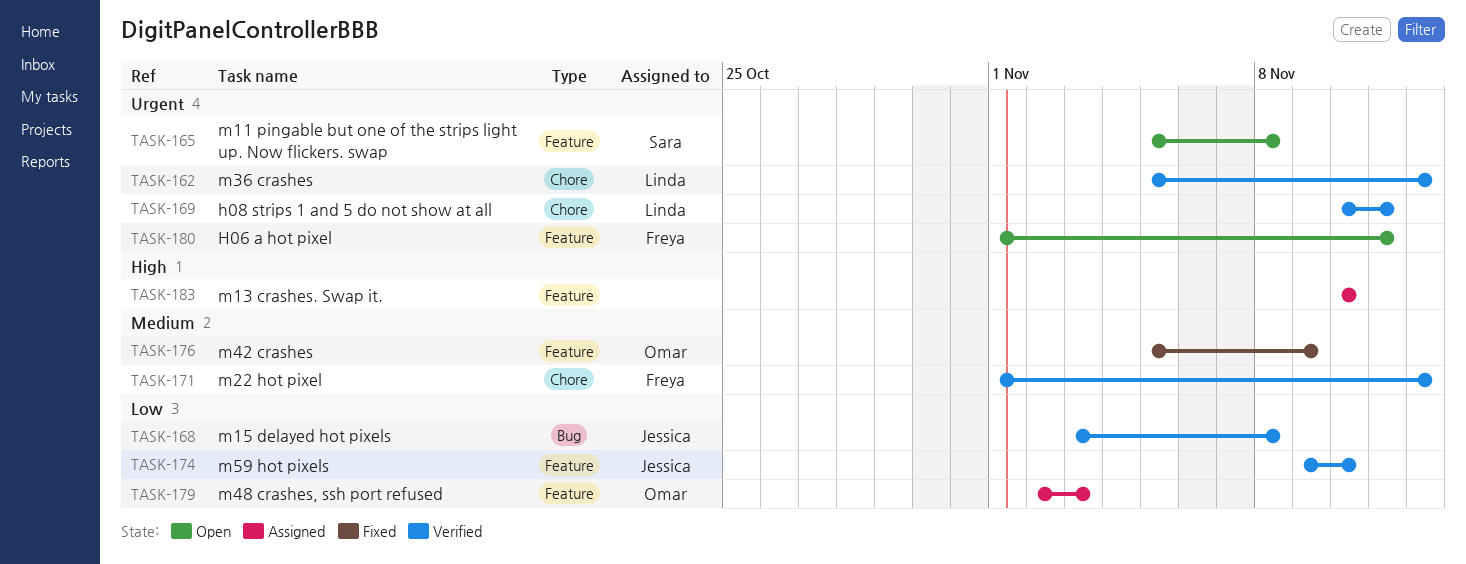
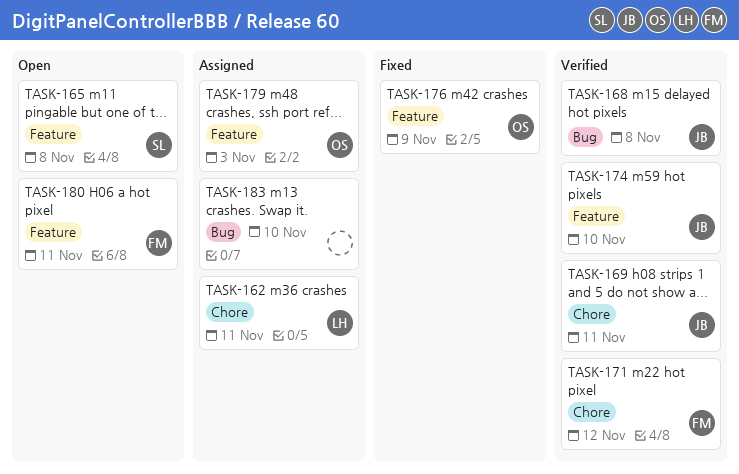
TASK-162, status: Verified -> Assigned
TASK-162, due: Nov 12 -> Nov 11
TASK-169, owner: Linda -> Jessica
TASK-183, label: Feature -> Bug

